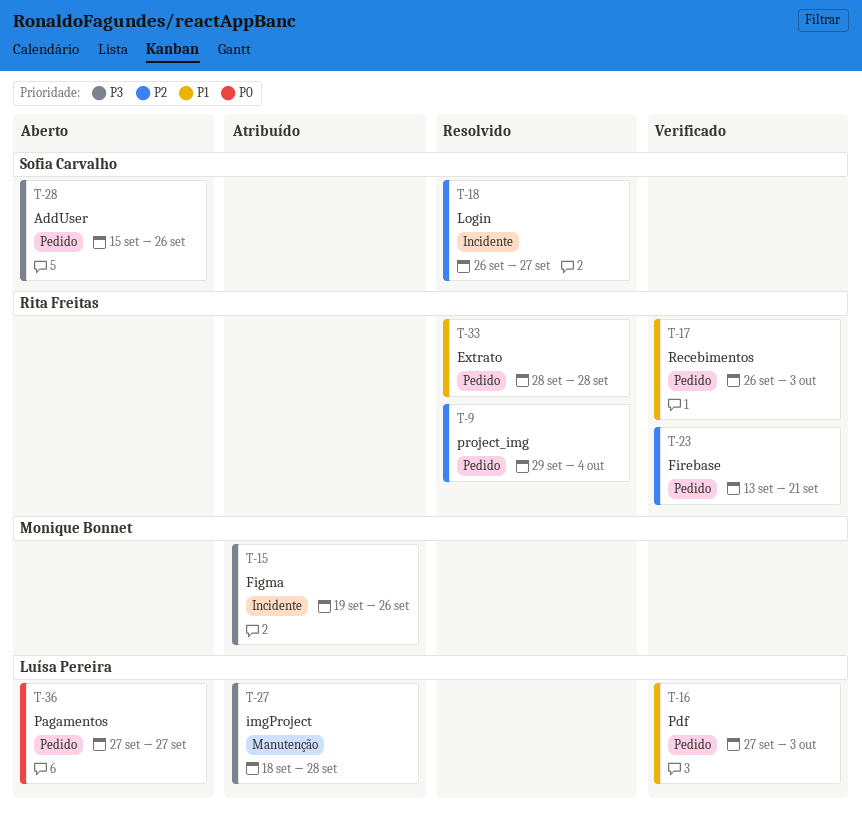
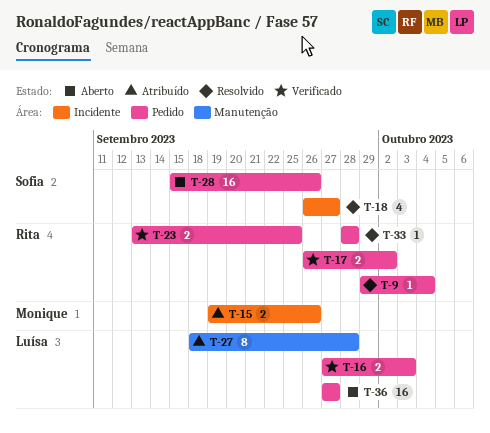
T-17, due: Oct 3 -> Oct 2
T-23, due: Sep 21 -> Sep 25

